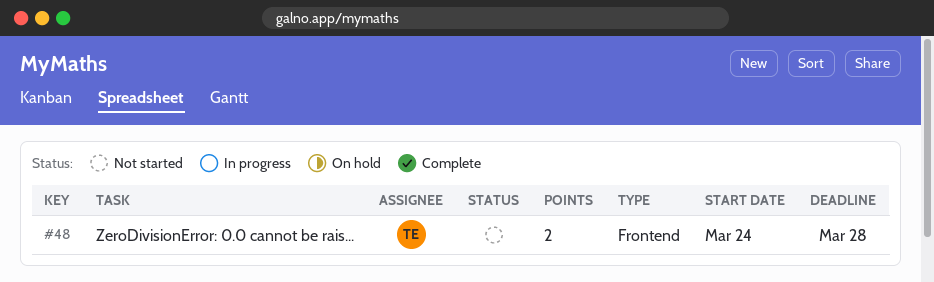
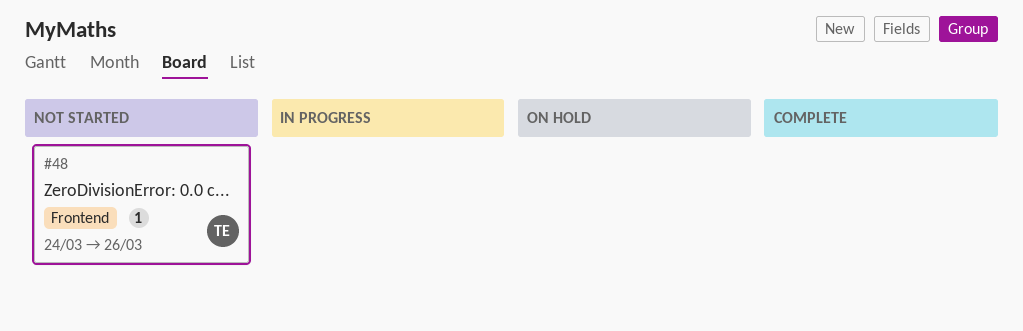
#48, estimate: 2 -> 1
#48, due: Mar 28 -> Mar 26

